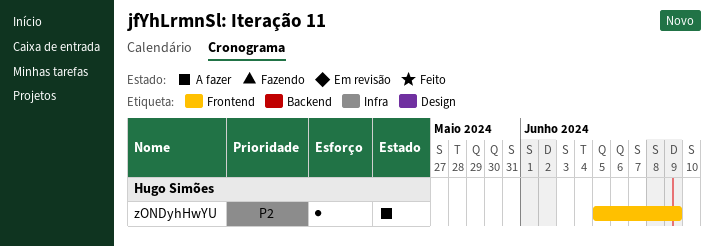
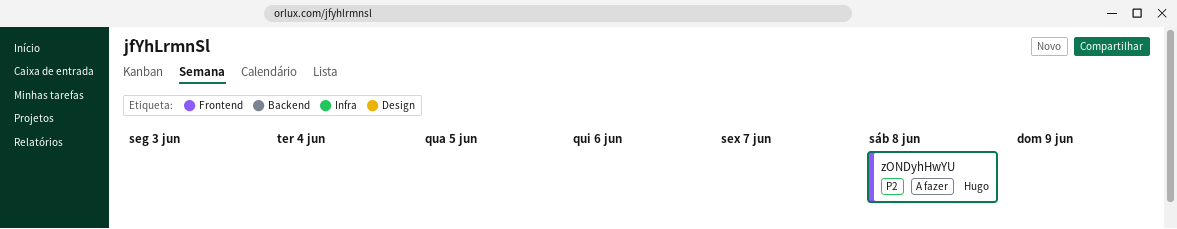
zONDyhHwYU, due: Jun 9 -> Jun 8

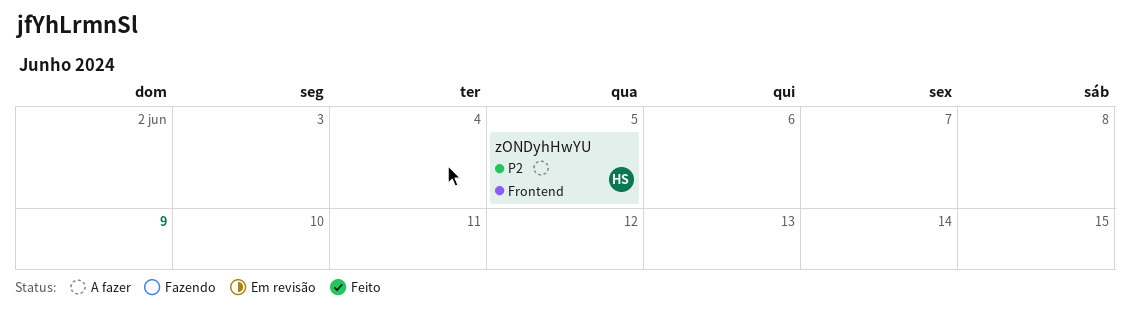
zONDyhHwYU, due: Jun 8 -> Jun 5

